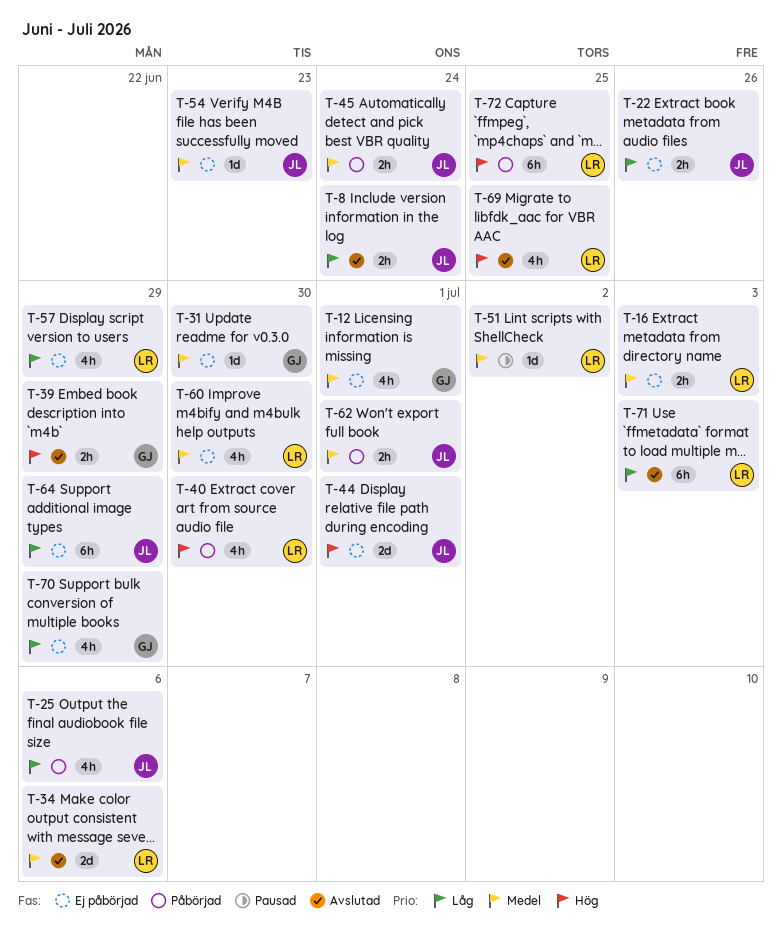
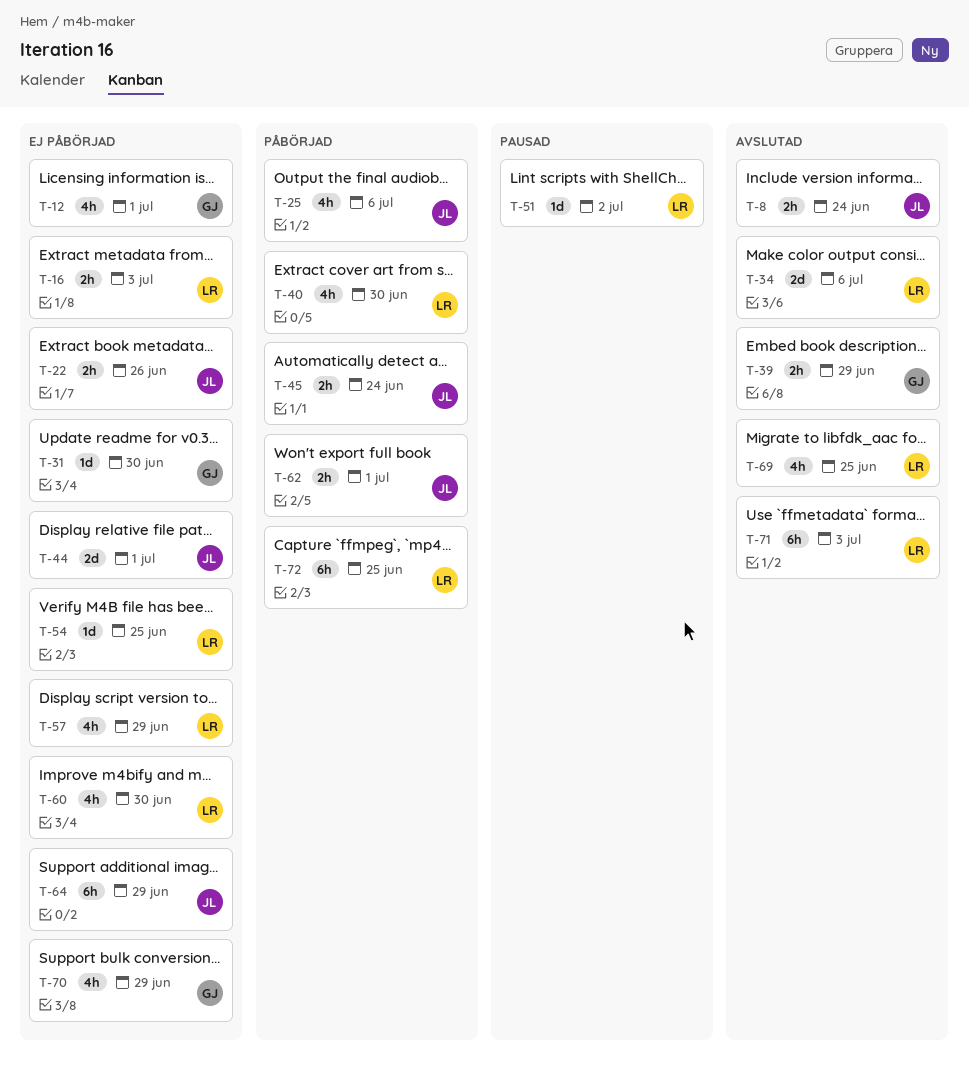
T-54, owner: JL -> LR
T-54, due: Jun 23 -> Jun 25

